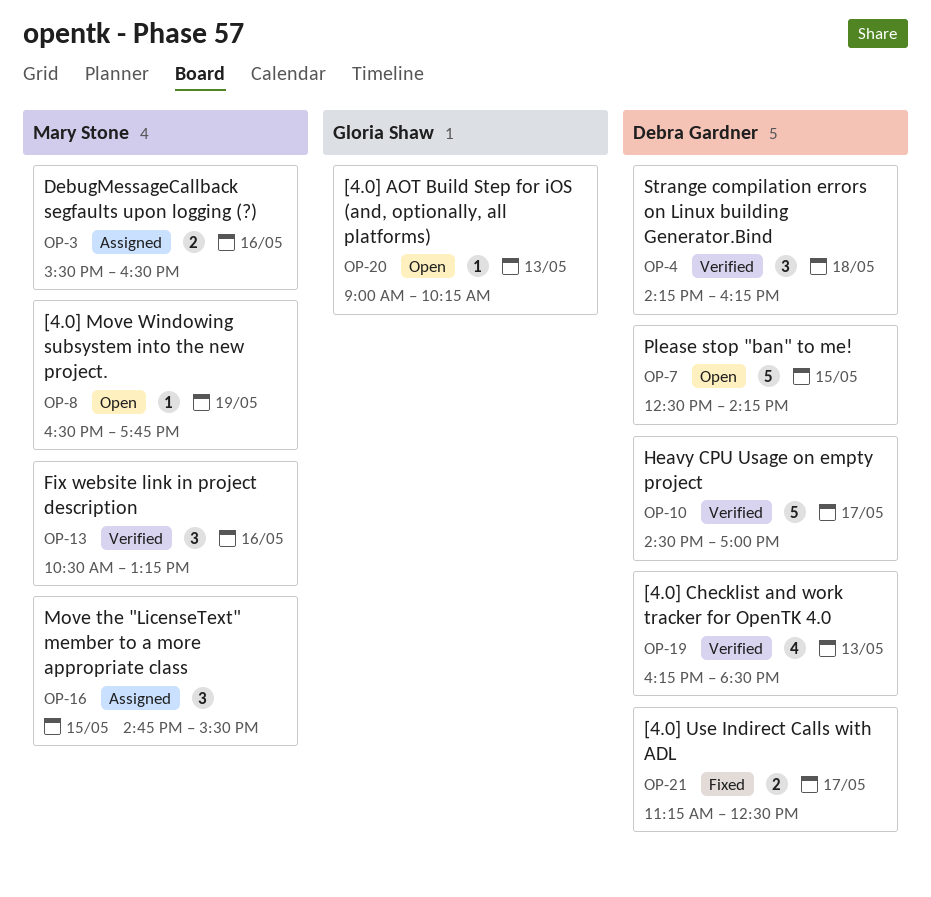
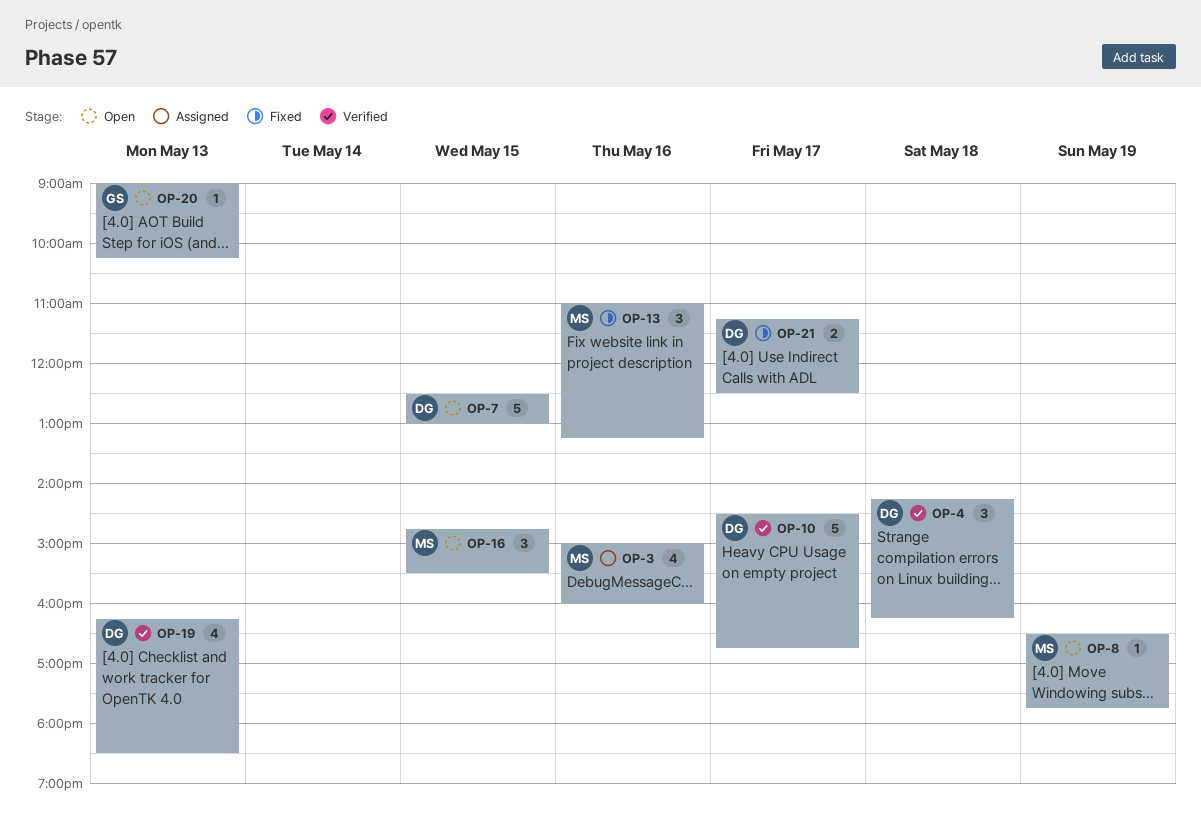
OP-3, estimate: 2 -> 4
OP-3, begins: 15:30 -> 15:00
OP-3, ends: 16:30 -> 16:00
OP-7, ends: 14:15 -> 13:00
OP-10, ends: 17:00 -> 16:45
OP-13, status: Verified -> Fixed
OP-13, begins: 10:30 -> 11:00
OP-16, status: Assigned -> Open

